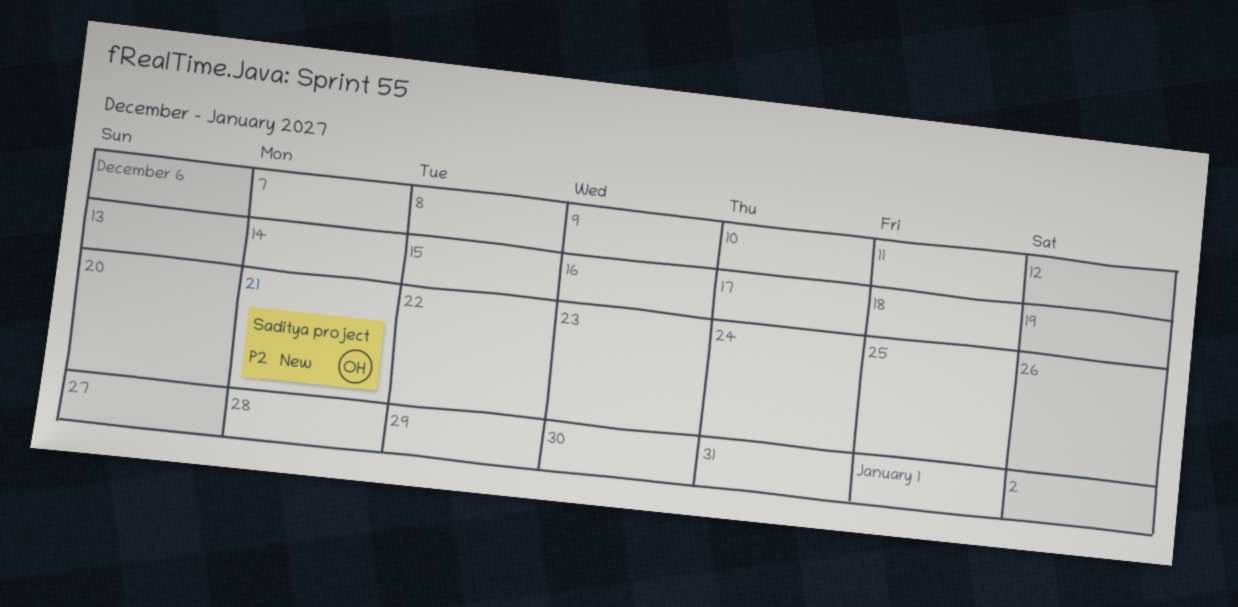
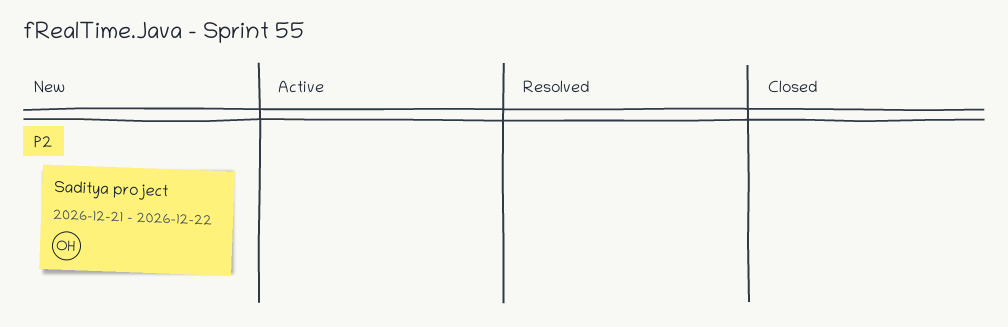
Saditya project, due: Dec 21 -> Dec 22

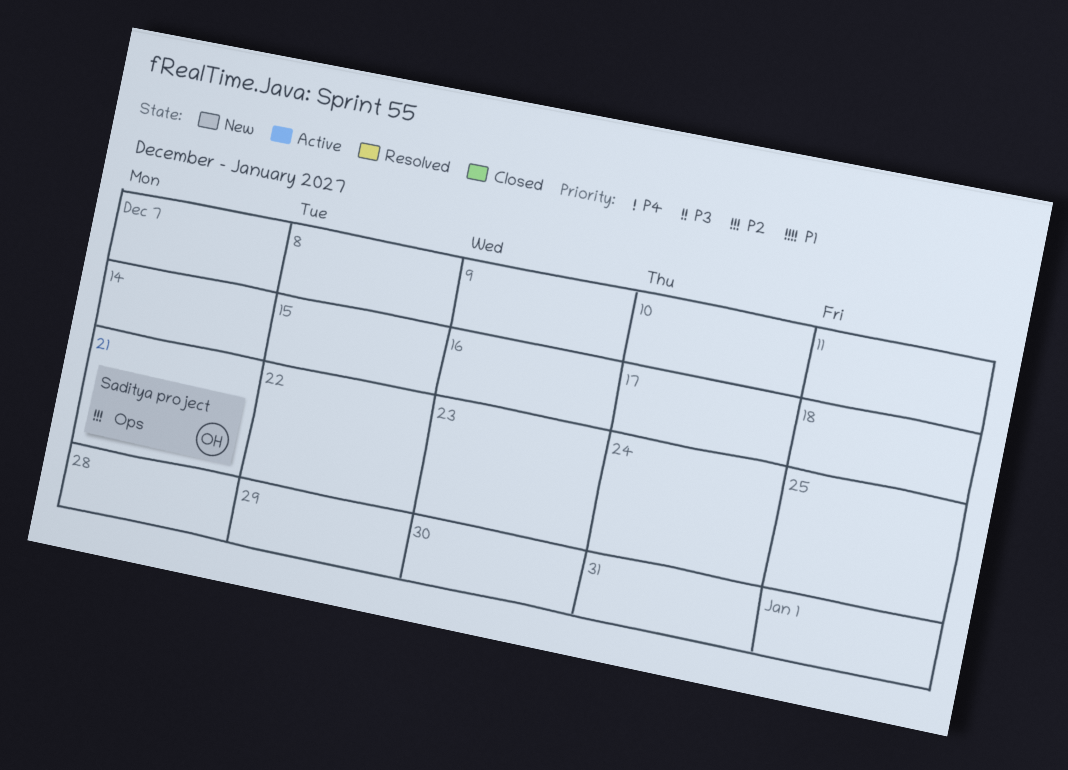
Saditya project, due: Dec 22 -> Dec 21

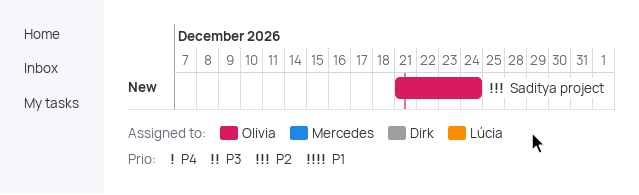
Saditya project, due: Dec 21 -> Dec 24

